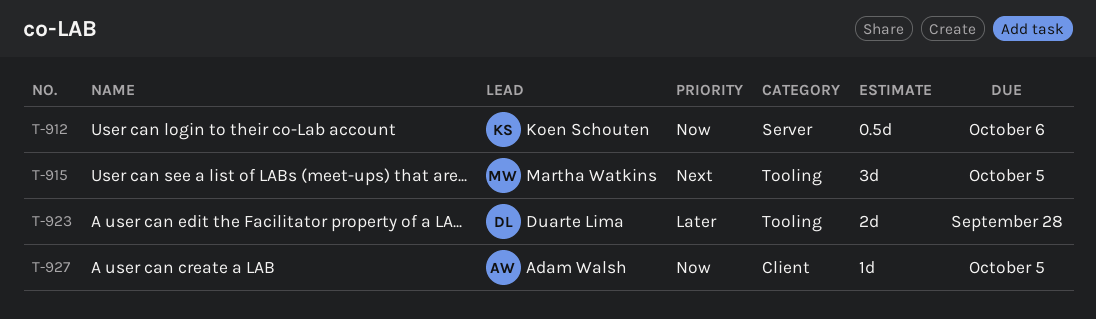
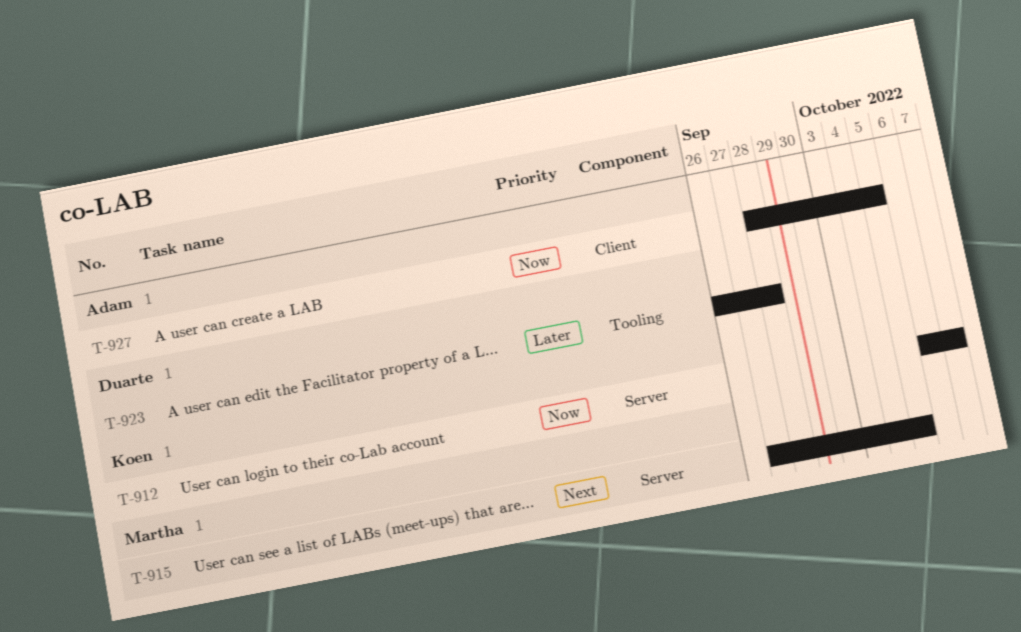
T-912, due: Oct 6 -> Oct 7
T-915, label: Tooling -> Server

